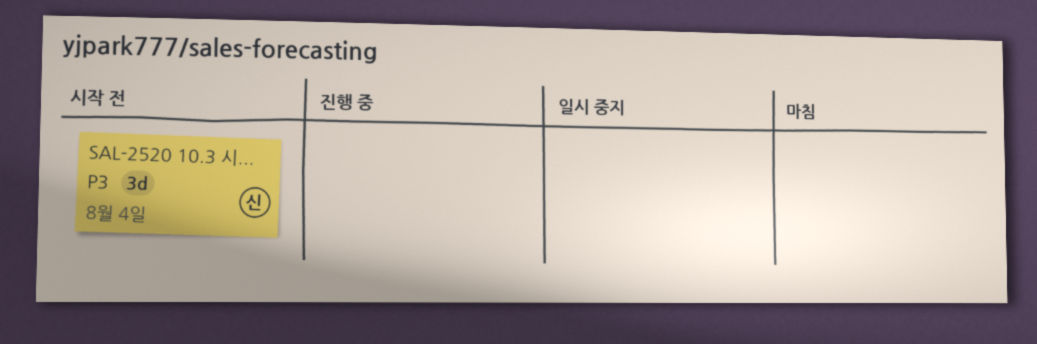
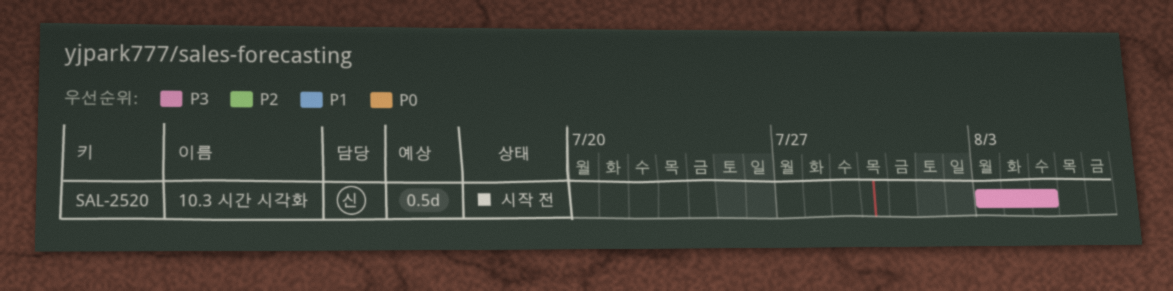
SAL-2520, estimate: 3d -> 0.5d
SAL-2520, due: Aug 4 -> Aug 5

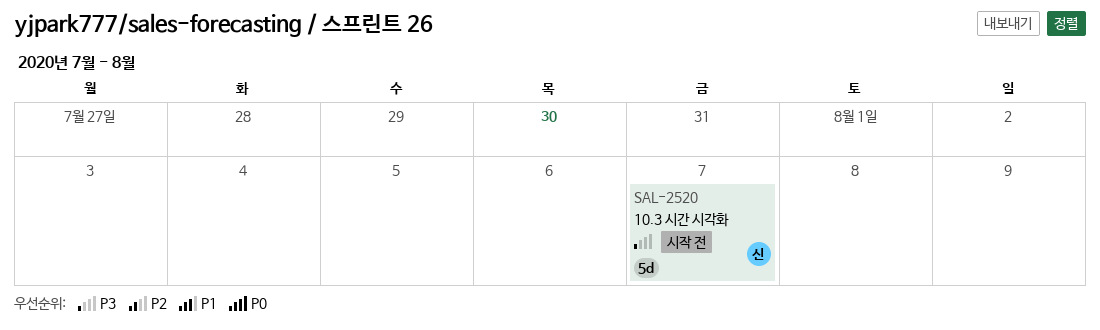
SAL-2520, estimate: 0.5d -> 5d
SAL-2520, due: Aug 5 -> Aug 7

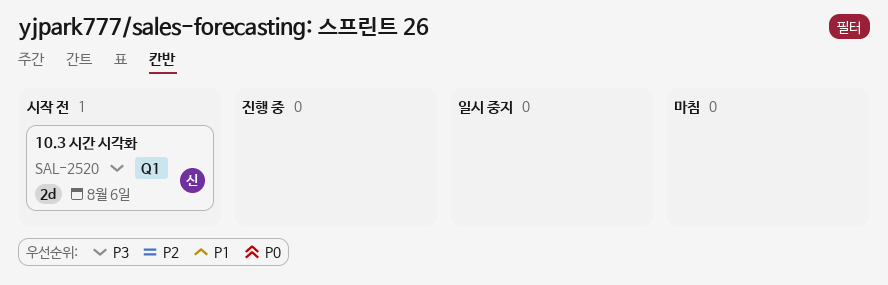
SAL-2520, estimate: 5d -> 2d
SAL-2520, due: Aug 7 -> Aug 6

